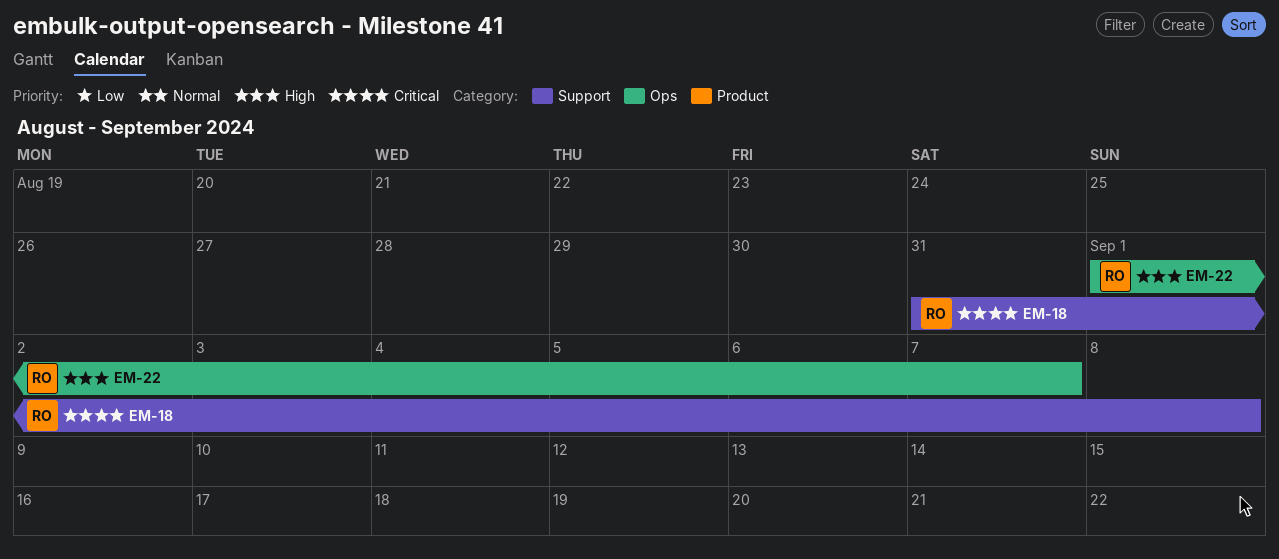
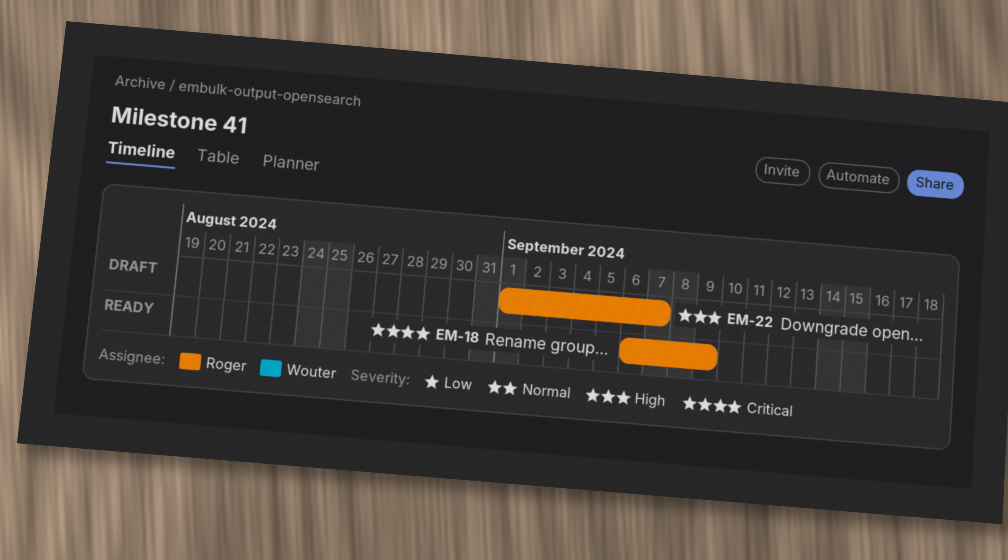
EM-18, start: Aug 31 -> Sep 6
EM-18, due: Sep 8 -> Sep 9

